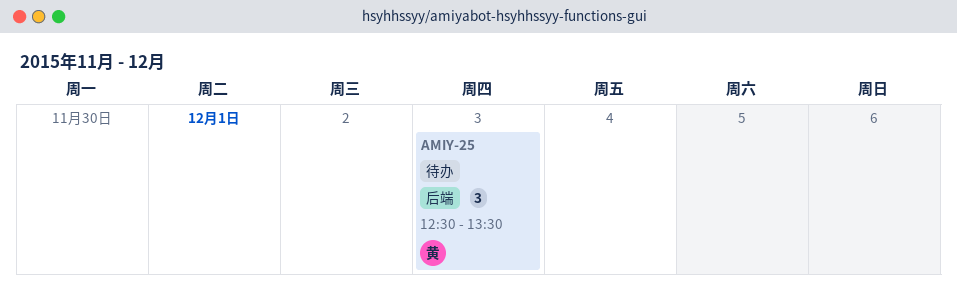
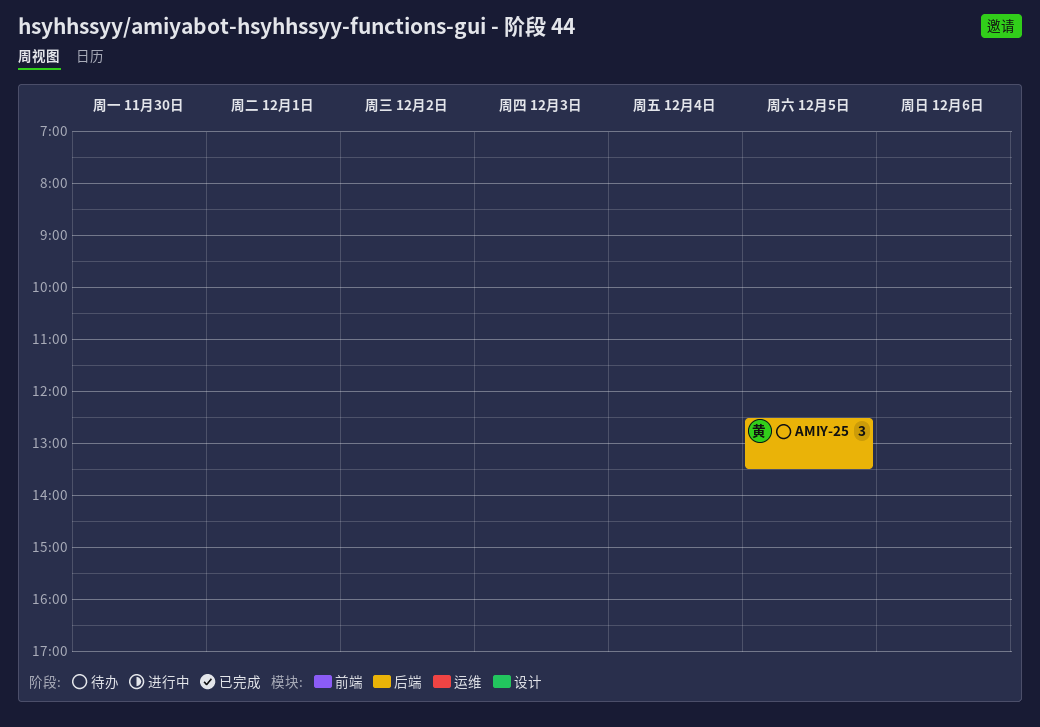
AMIY-25, day: Dec 3 -> Dec 5

